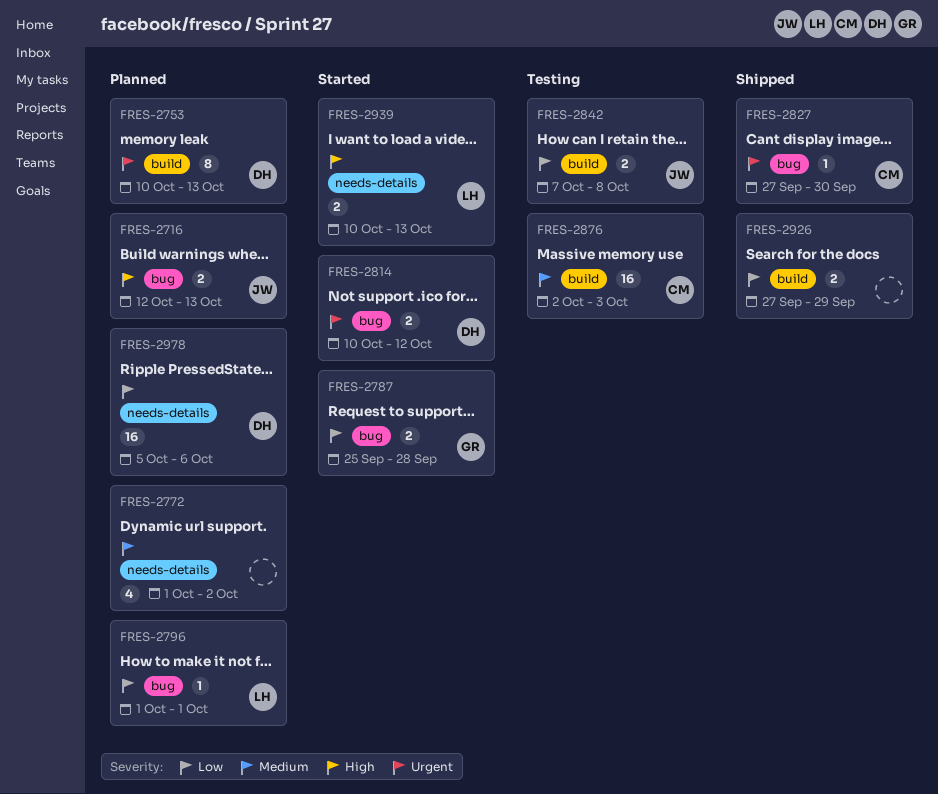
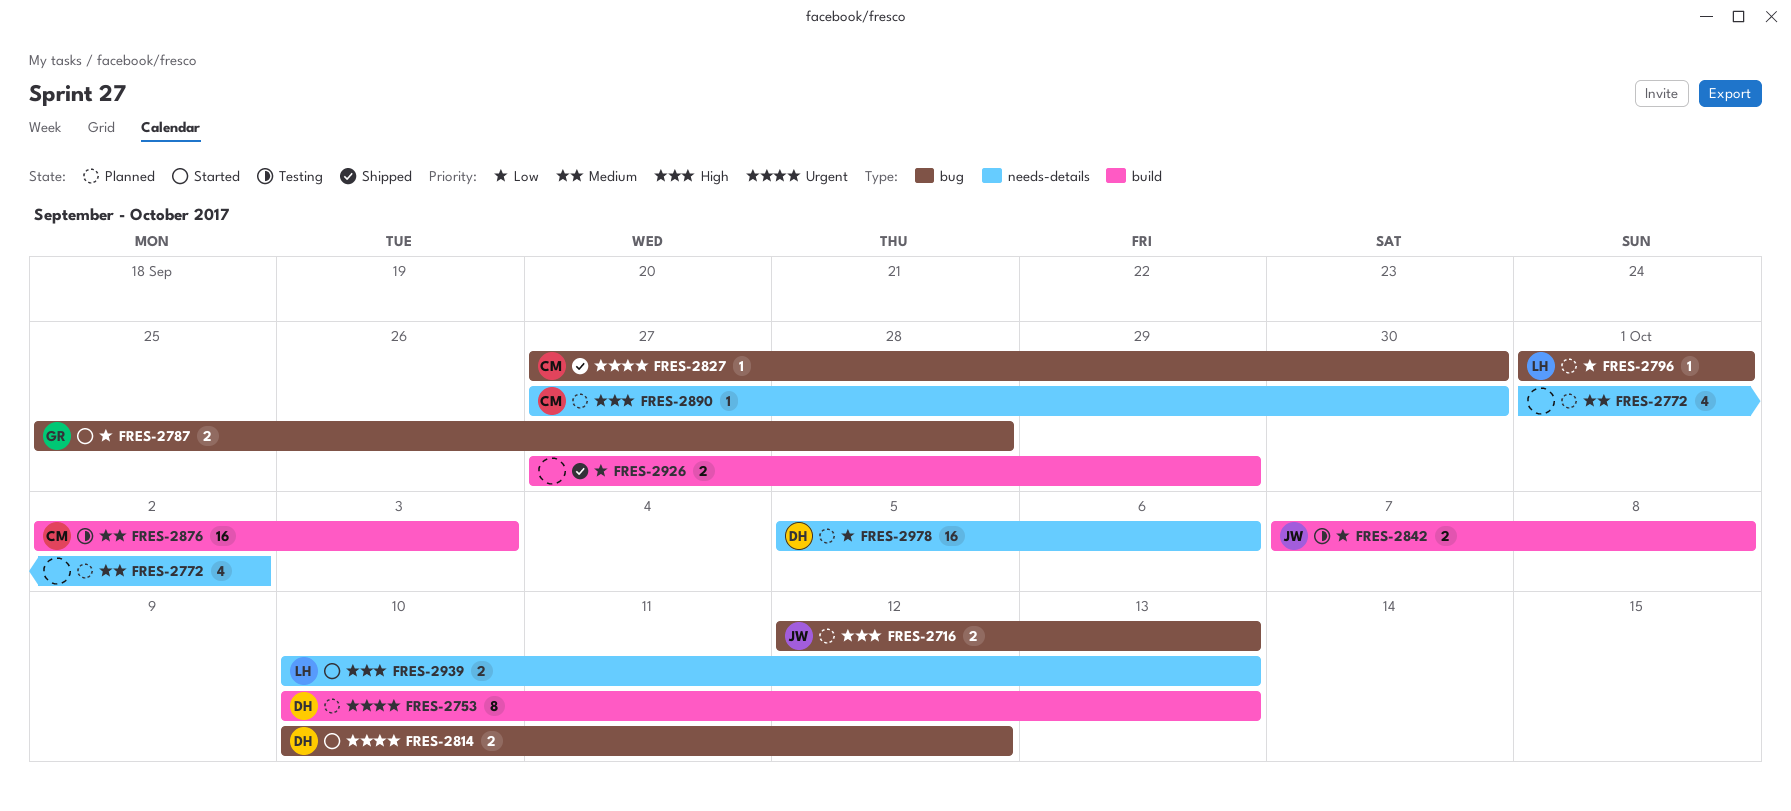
FRES-2890: none -> present

